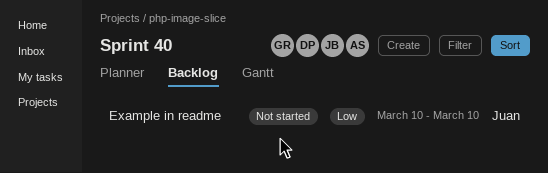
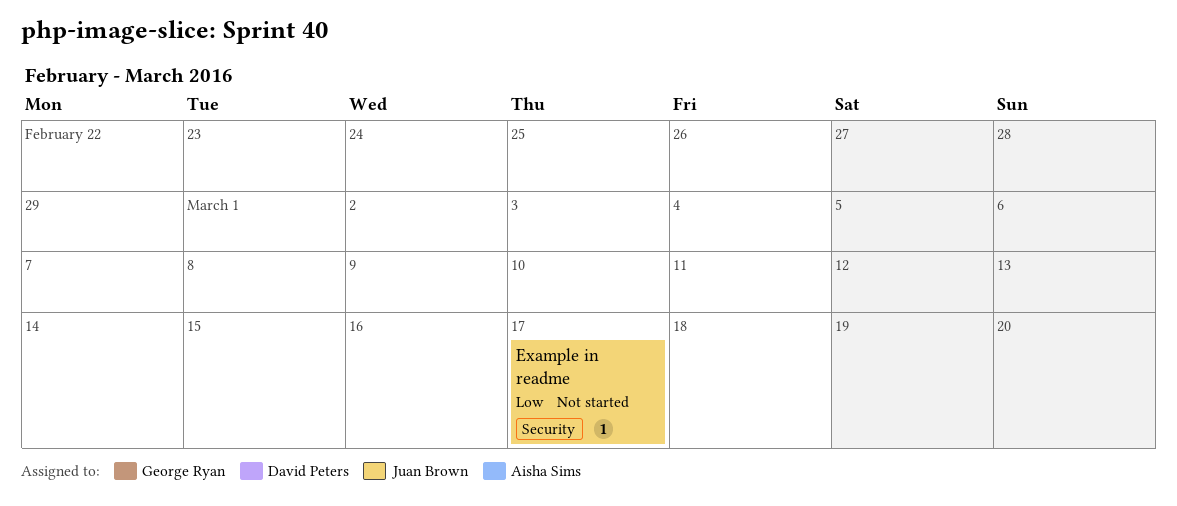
Example in readme, due: Mar 10 -> Mar 17

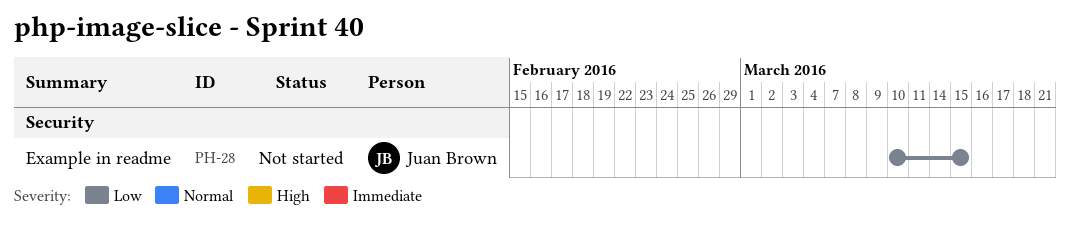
Example in readme, due: Mar 17 -> Mar 15

